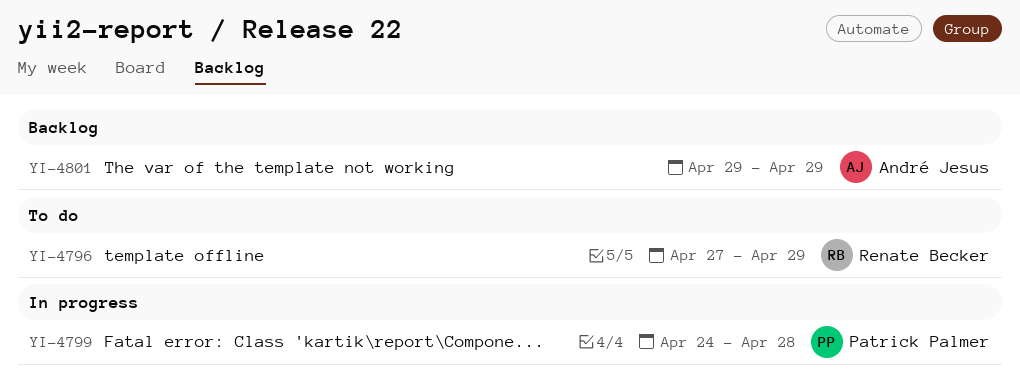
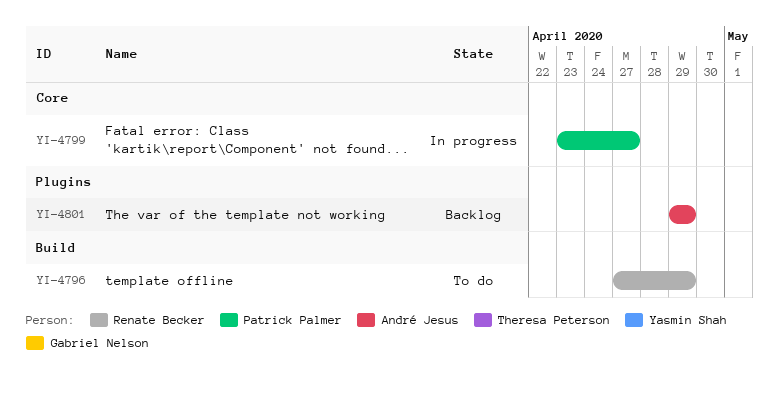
YI-4799, start: Apr 24 -> Apr 23
YI-4799, due: Apr 28 -> Apr 27

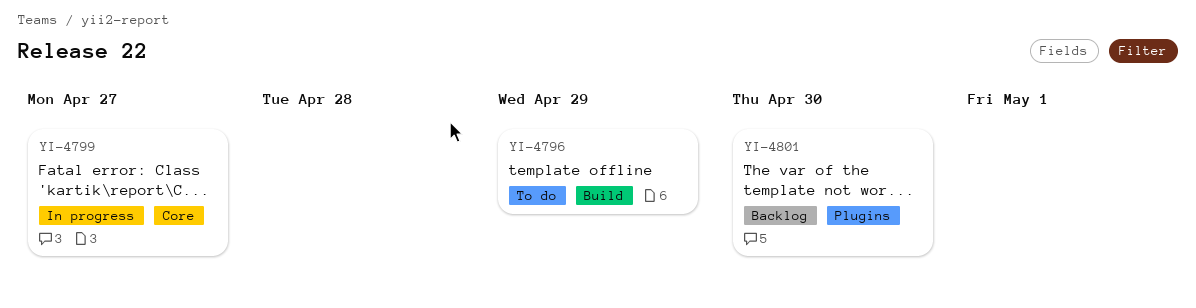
YI-4801, due: Apr 29 -> Apr 30

